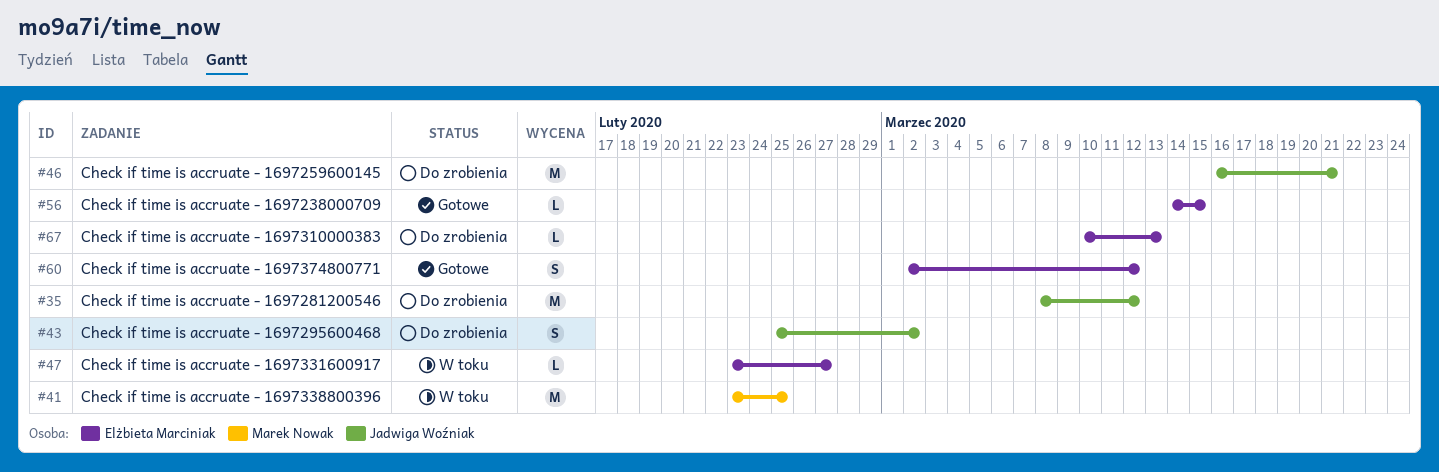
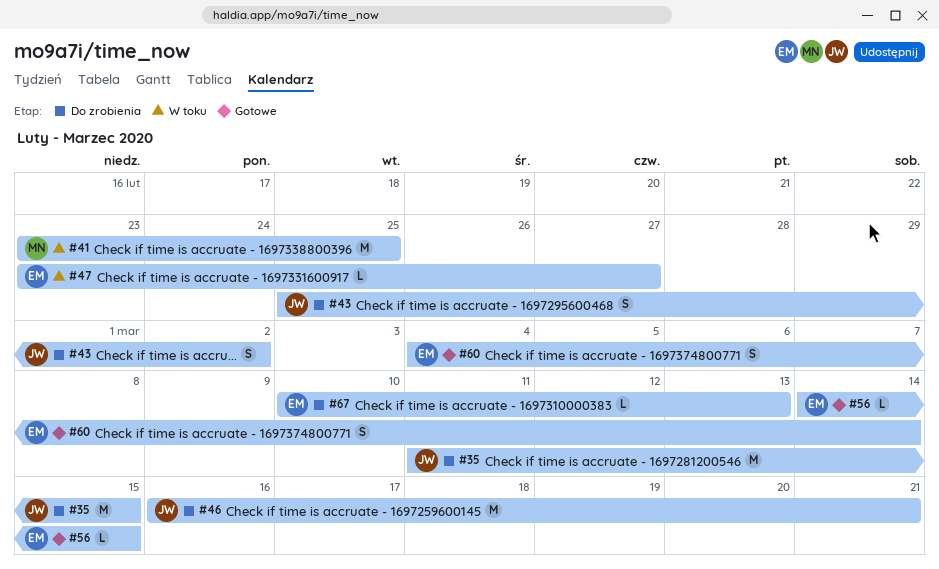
#35, start: Mar 8 -> Mar 11
#35, due: Mar 12 -> Mar 15
#60, start: Mar 2 -> Mar 4
#60, due: Mar 12 -> Mar 14

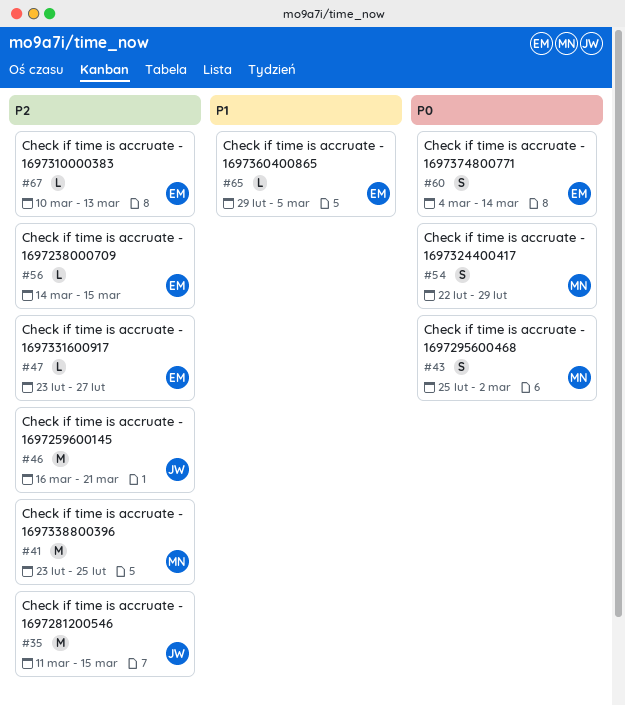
#43, owner: JW -> MN
#54: none -> present
#65: none -> present

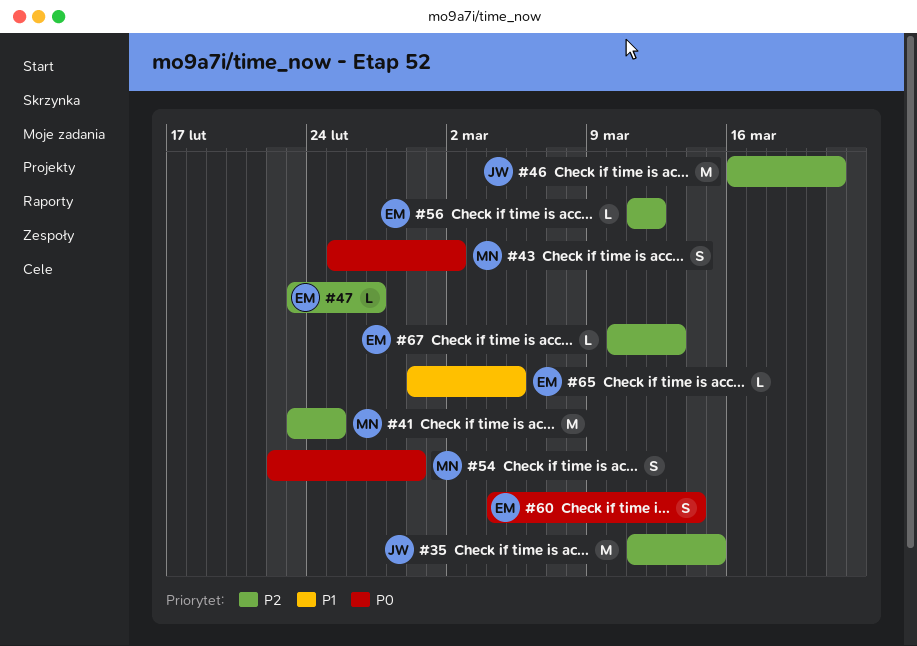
#56, start: Mar 14 -> Mar 11
#56, due: Mar 15 -> Mar 12

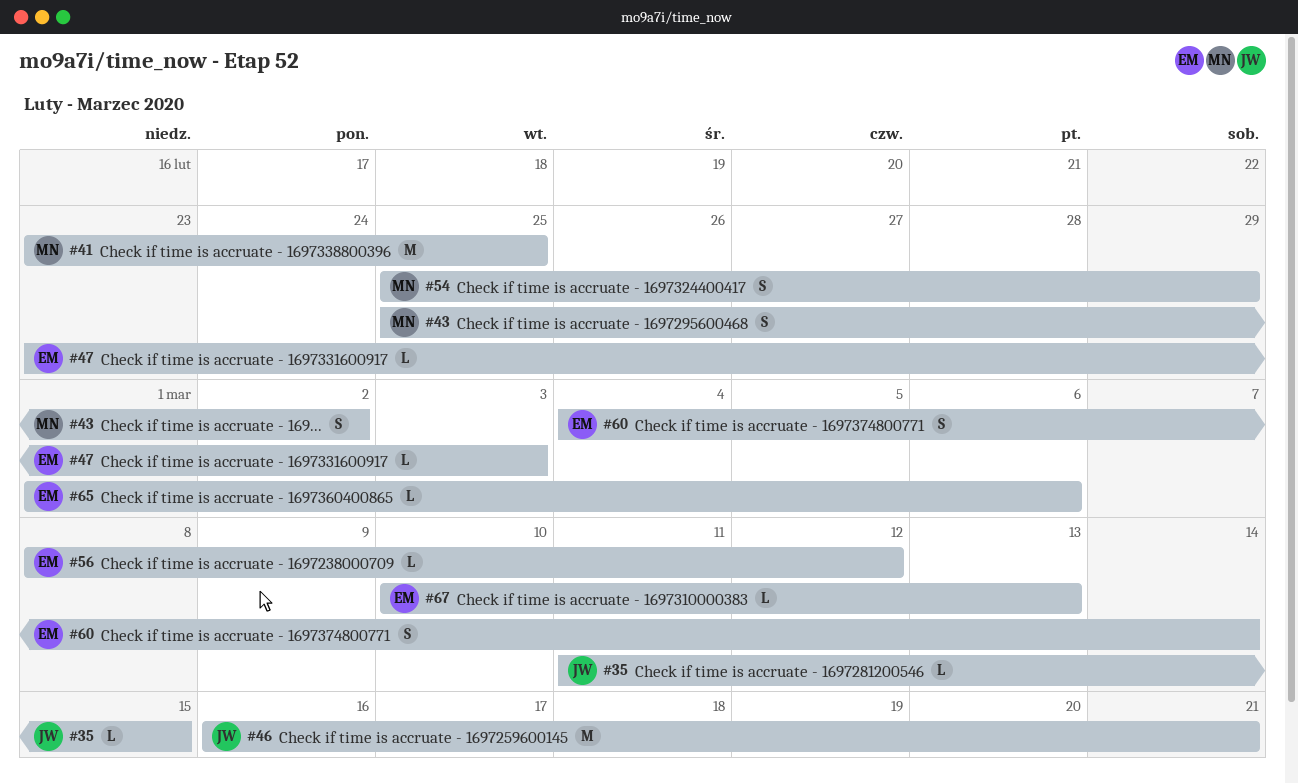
#35, estimate: M -> L
#47, due: Feb 27 -> Mar 3
#54, start: Feb 22 -> Feb 25
#56, start: Mar 11 -> Mar 8
#65, start: Feb 29 -> Mar 1
#65, due: Mar 5 -> Mar 6

